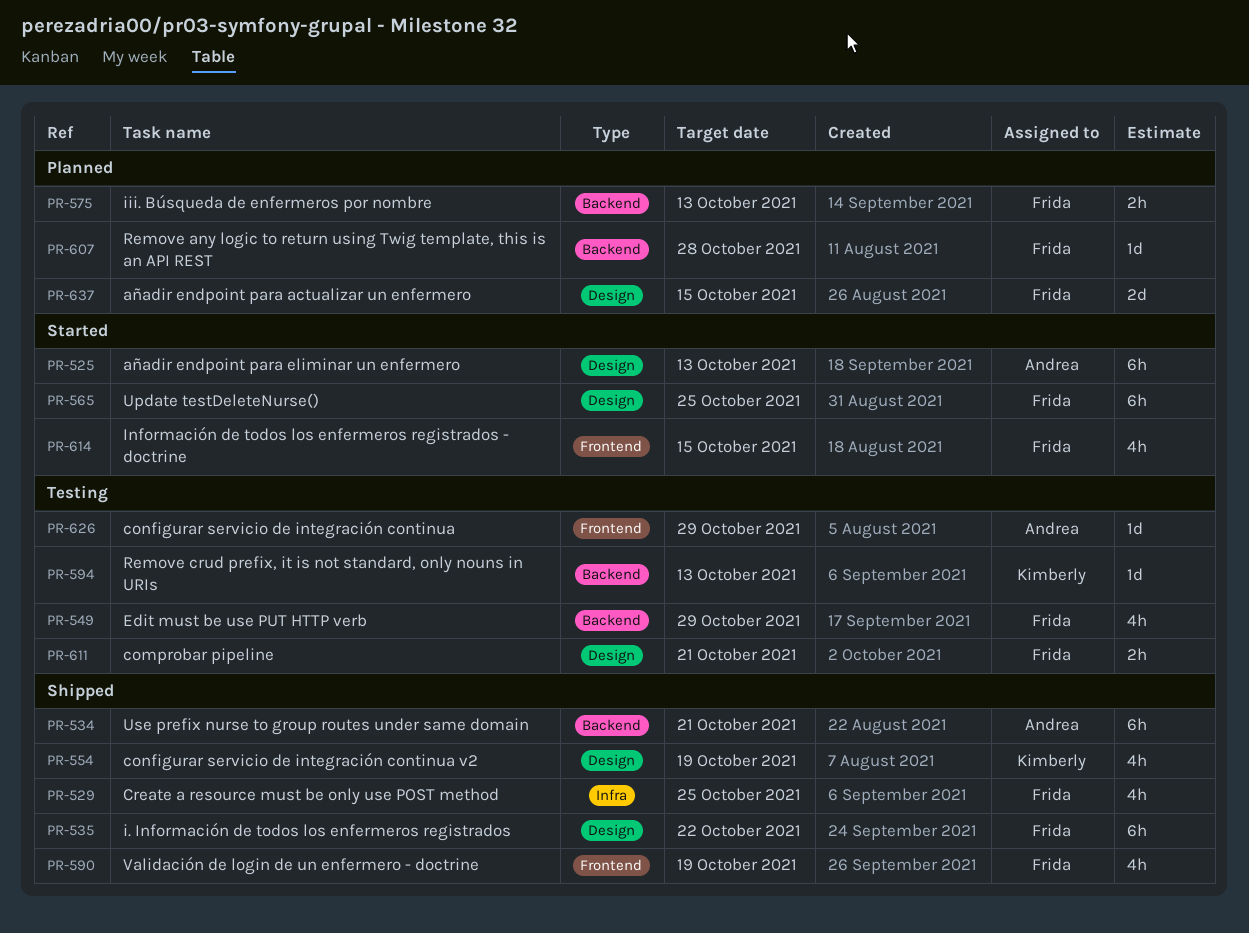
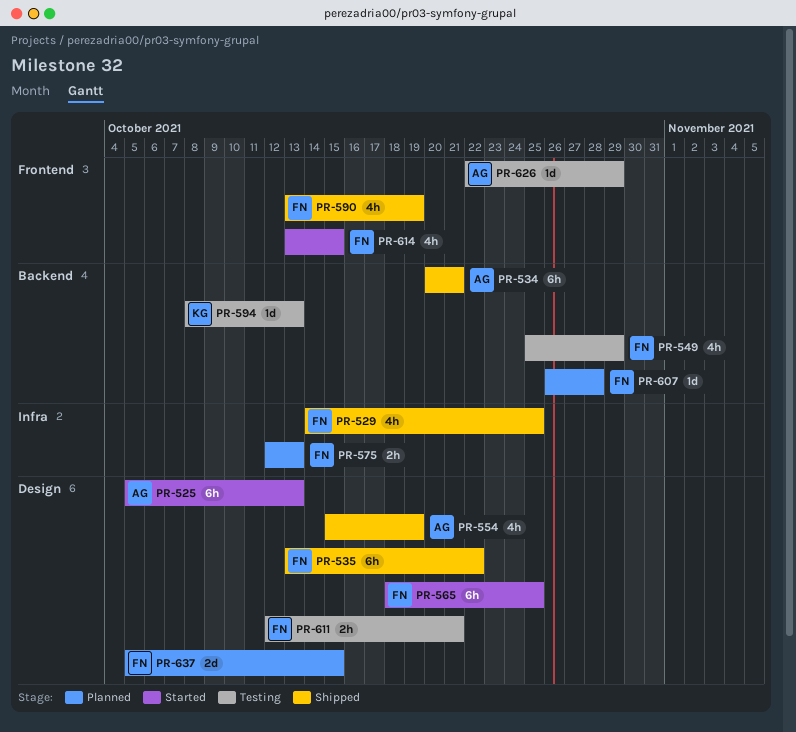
PR-554, owner: Kimberly -> Andrea
PR-575, label: Backend -> Infra

